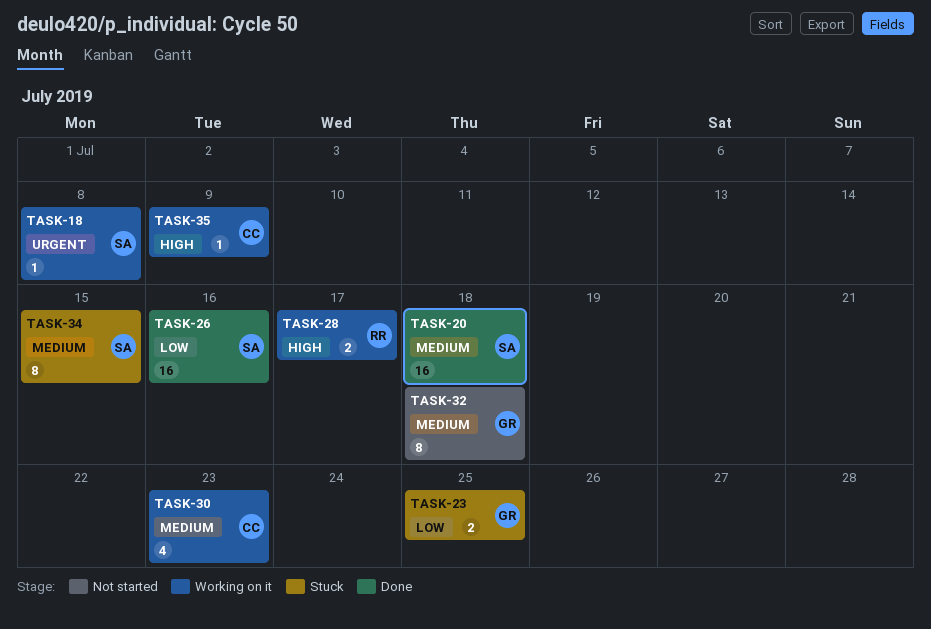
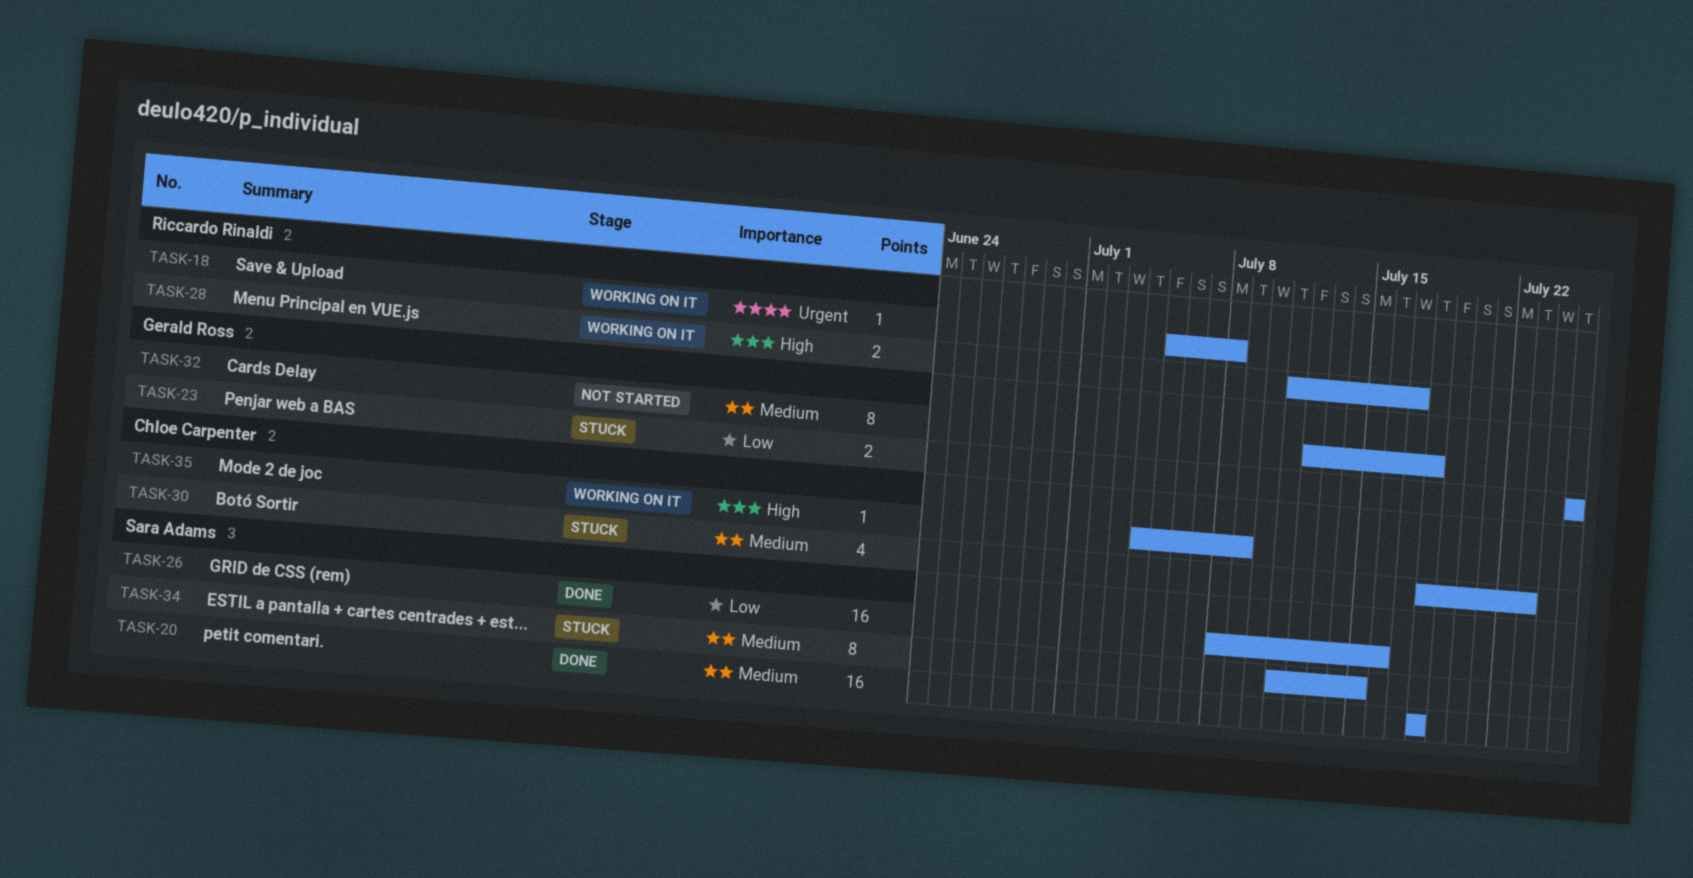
TASK-18, owner: Sara Adams -> Riccardo Rinaldi
TASK-30, status: Working on it -> Stuck

